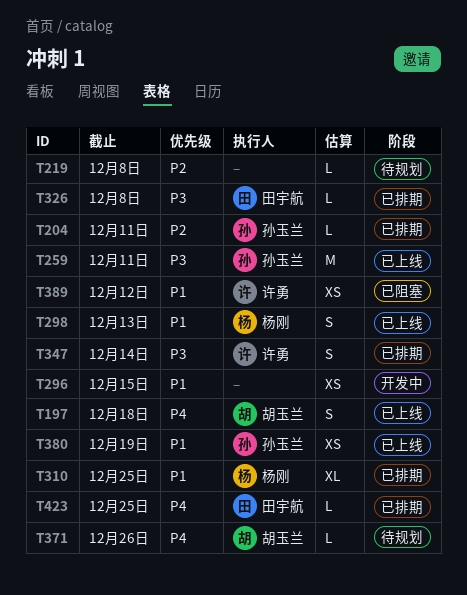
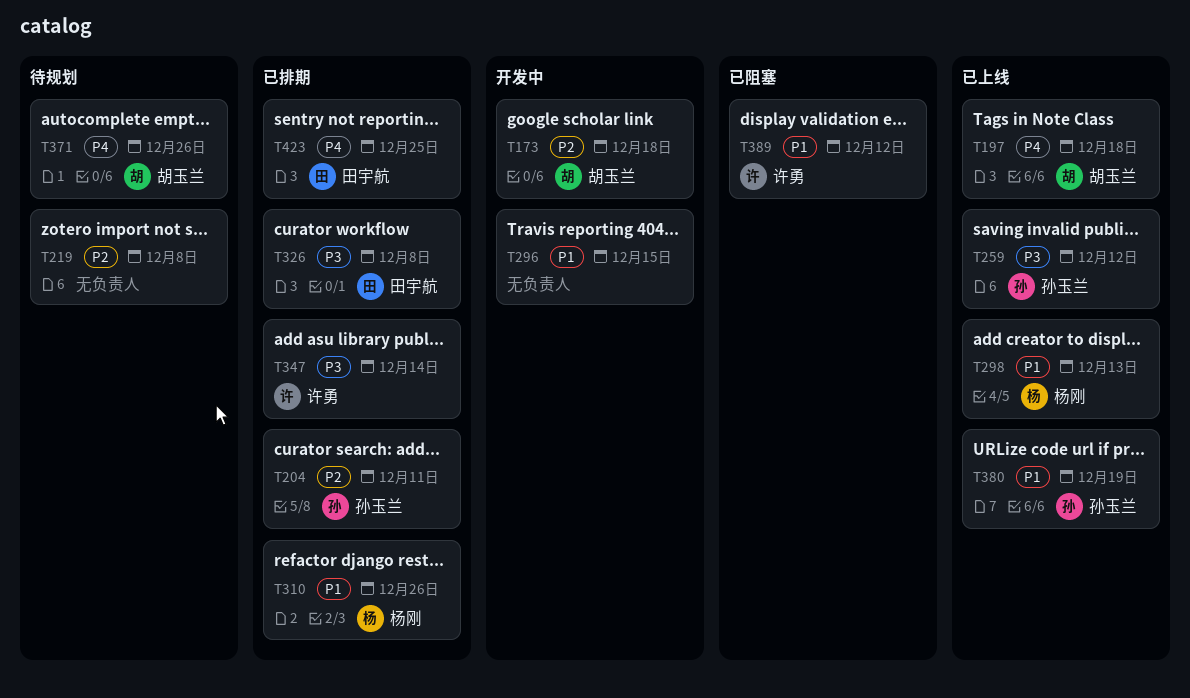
T173: none -> present
T259, due: Dec 11 -> Dec 12
T310, due: Dec 25 -> Dec 26

